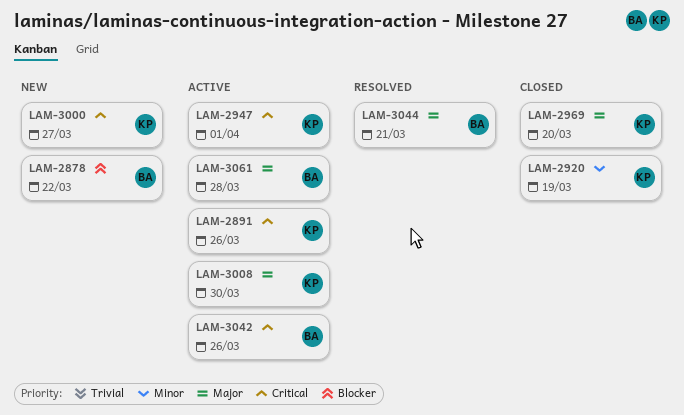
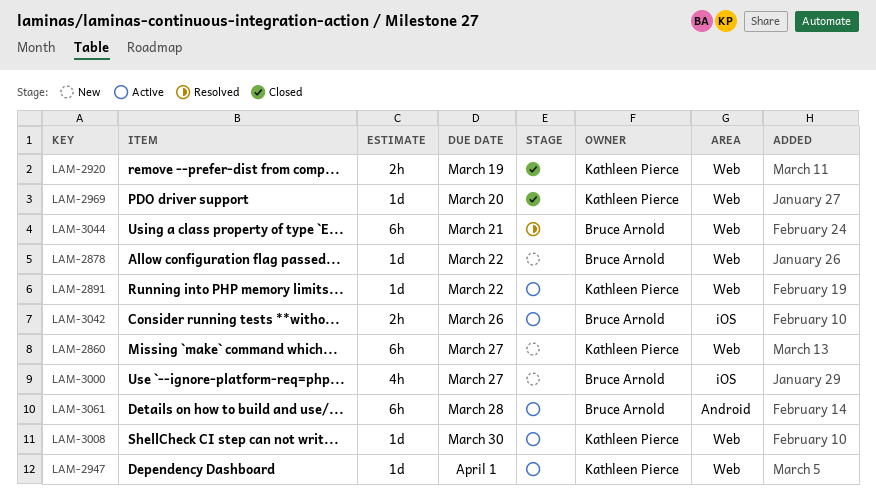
LAM-2860: none -> present
LAM-2891, due: Mar 26 -> Mar 22
LAM-3000, owner: Kathleen Pierce -> Bruce Arnold

